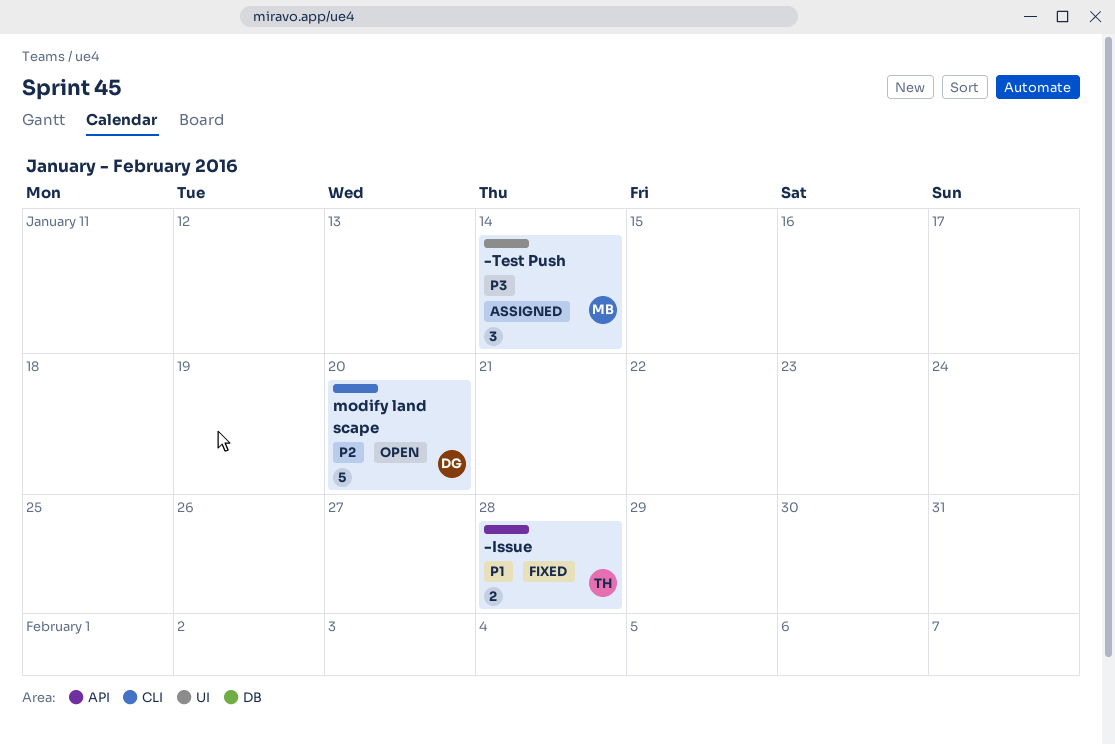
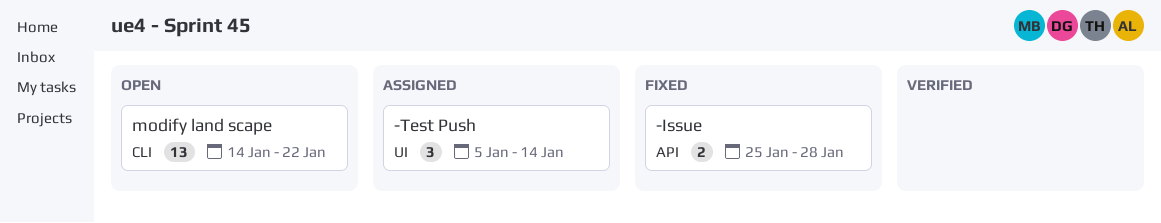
modify land scape, estimate: 5 -> 13
modify land scape, due: Jan 20 -> Jan 22

